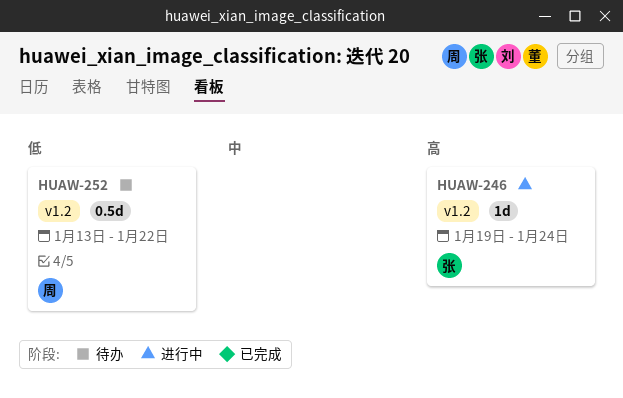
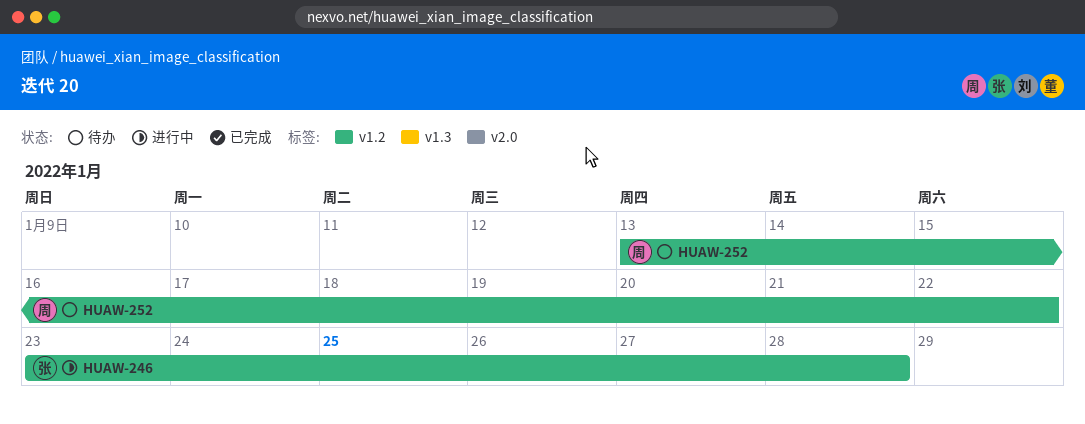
HUAW-246, start: Jan 19 -> Jan 23
HUAW-246, due: Jan 24 -> Jan 28

